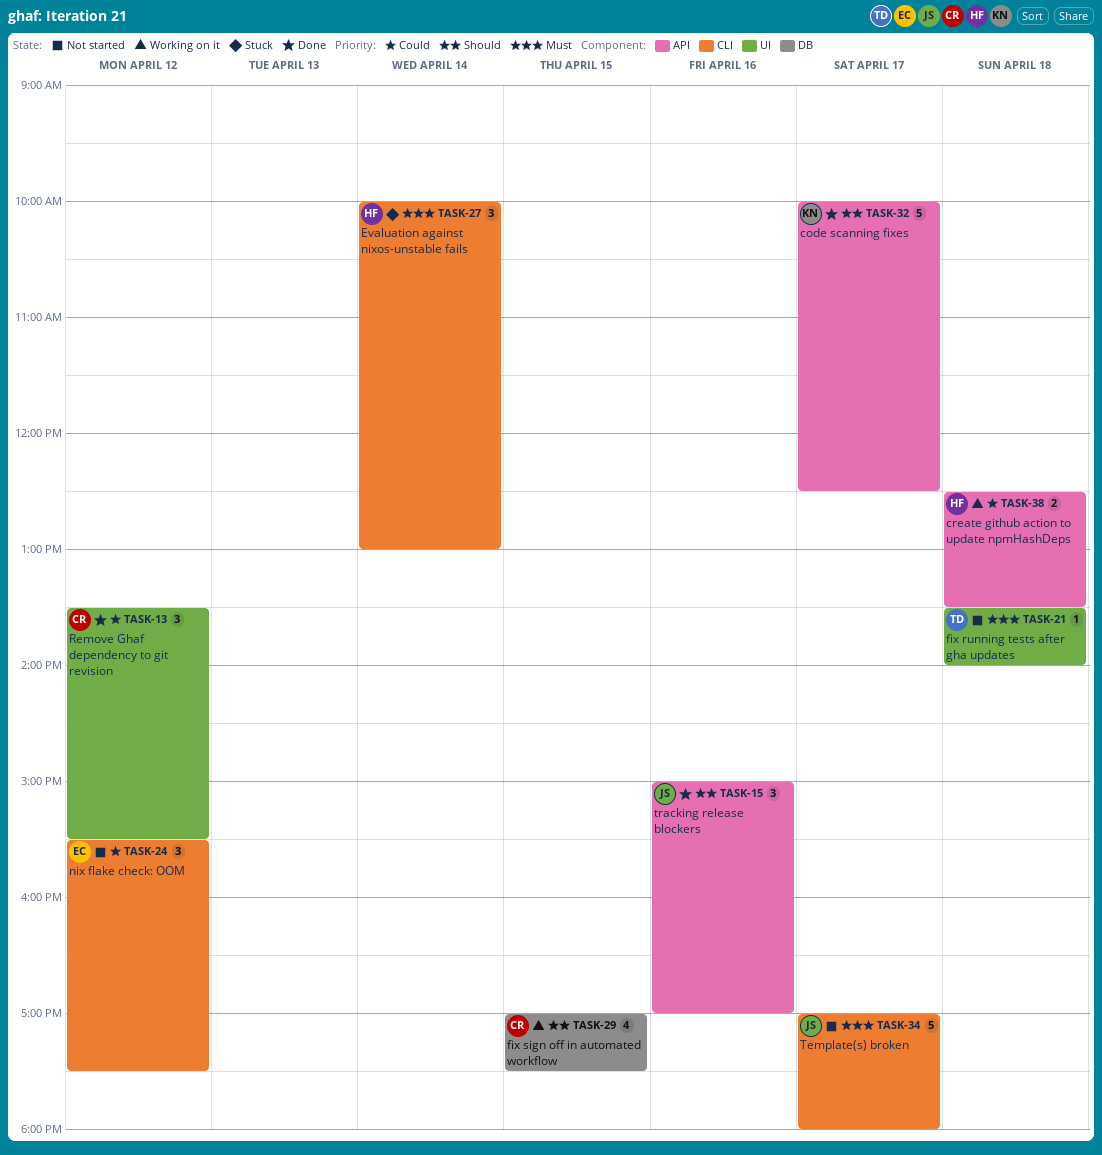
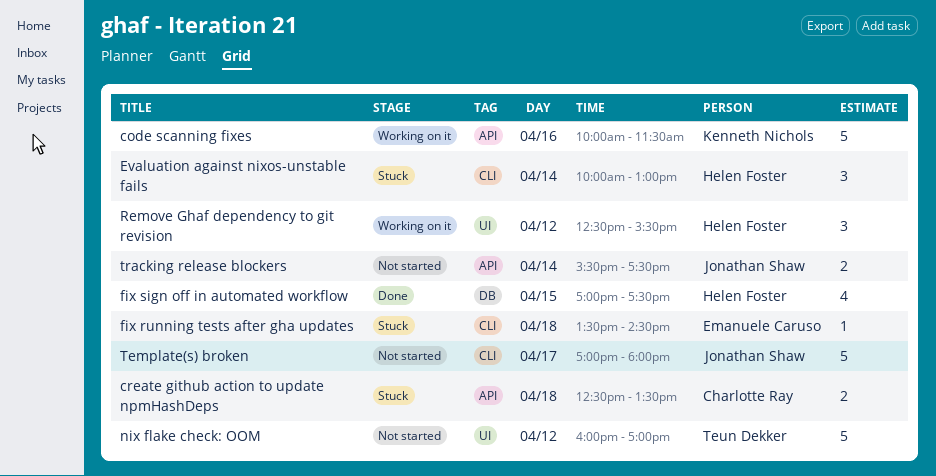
code scanning fixes, status: Done -> Working on it
code scanning fixes, day: Apr 17 -> Apr 16
code scanning fixes, ends: 12:30 -> 11:30
create github action to update npmHashDeps, status: Working on it -> Stuck
create github action to update npmHashDeps, owner: Helen Foster -> Charlotte Ray
fix running tests after gha updates, status: Not started -> Stuck
fix running tests after gha updates, owner: Teun Dekker -> Emanuele Caruso
fix running tests after gha updates, label: UI -> CLI
fix running tests after gha updates, ends: 14:00 -> 14:30
fix sign off in automated workflow, status: Working on it -> Done
fix sign off in automated workflow, owner: Charlotte Ray -> Helen Foster
nix flake check: OOM, owner: Emanuele Caruso -> Teun Dekker
nix flake check: OOM, label: CLI -> UI
nix flake check: OOM, estimate: 3 -> 5
nix flake check: OOM, begins: 15:30 -> 16:00
nix flake check: OOM, ends: 17:30 -> 17:00
Remove Ghaf dependency to git revision, status: Done -> Working on it
Remove Ghaf dependency to git revision, owner: Charlotte Ray -> Helen Foster
Remove Ghaf dependency to git revision, begins: 13:30 -> 12:30
tracking release blockers, status: Done -> Not started
tracking release blockers, estimate: 3 -> 2
tracking release blockers, day: Apr 16 -> Apr 14
tracking release blockers, begins: 15:00 -> 15:30
tracking release blockers, ends: 17:00 -> 17:30

